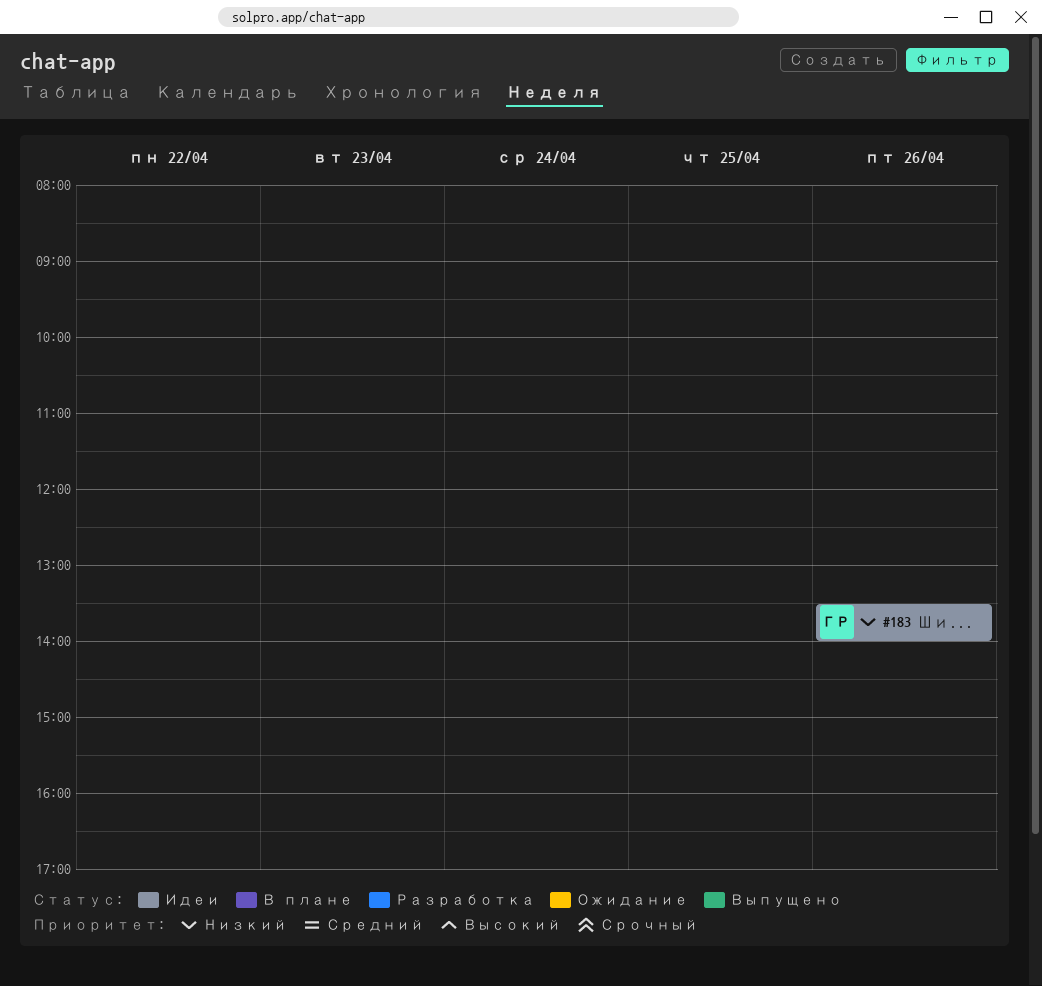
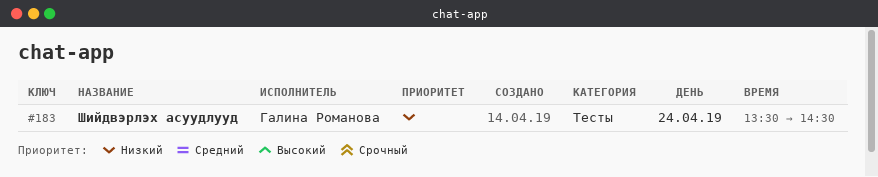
#183, day: Apr 26 -> Apr 24
#183, ends: 14:00 -> 14:30

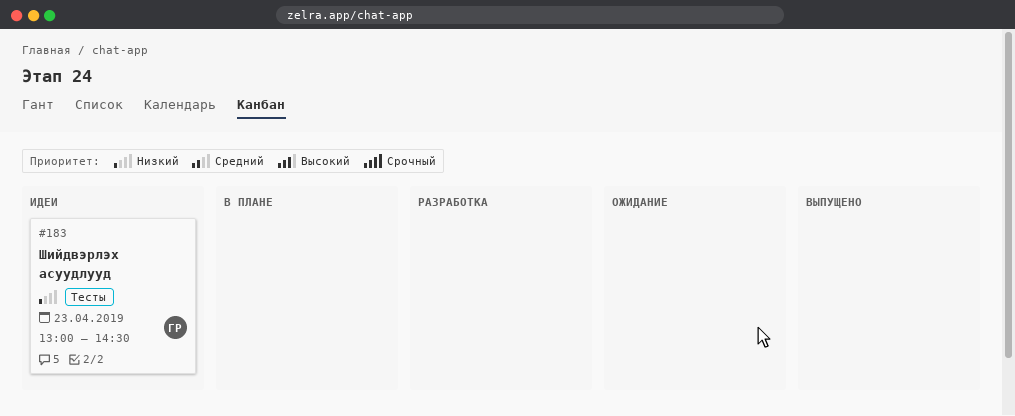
#183, day: Apr 24 -> Apr 23
#183, begins: 13:30 -> 13:00

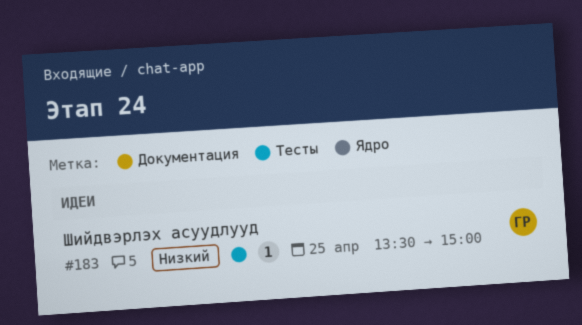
#183, day: Apr 23 -> Apr 25
#183, begins: 13:00 -> 13:30
#183, ends: 14:30 -> 15:00

